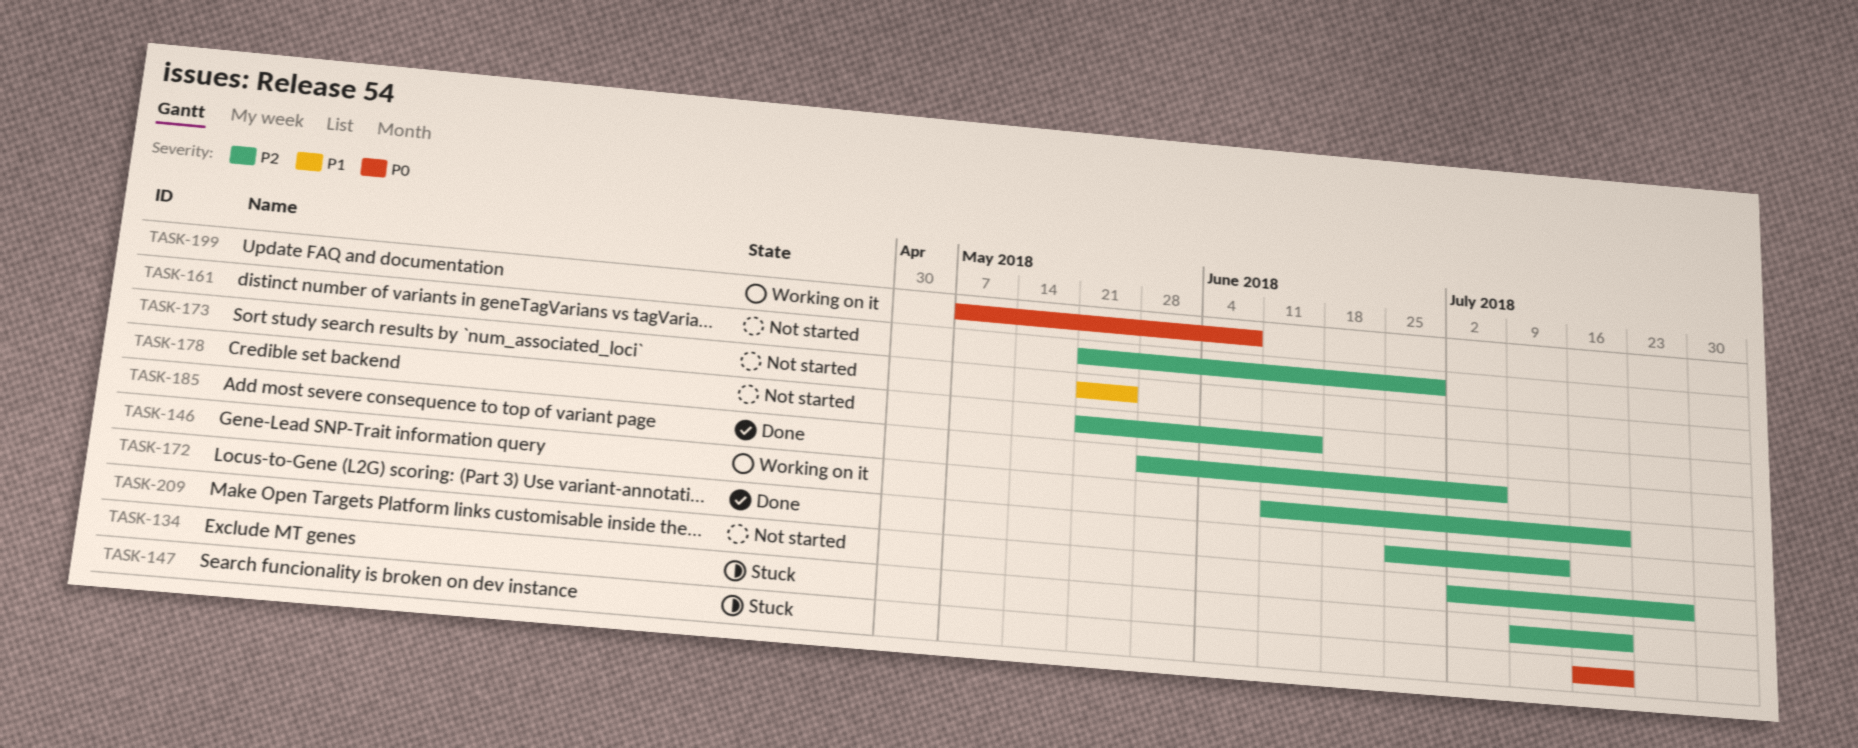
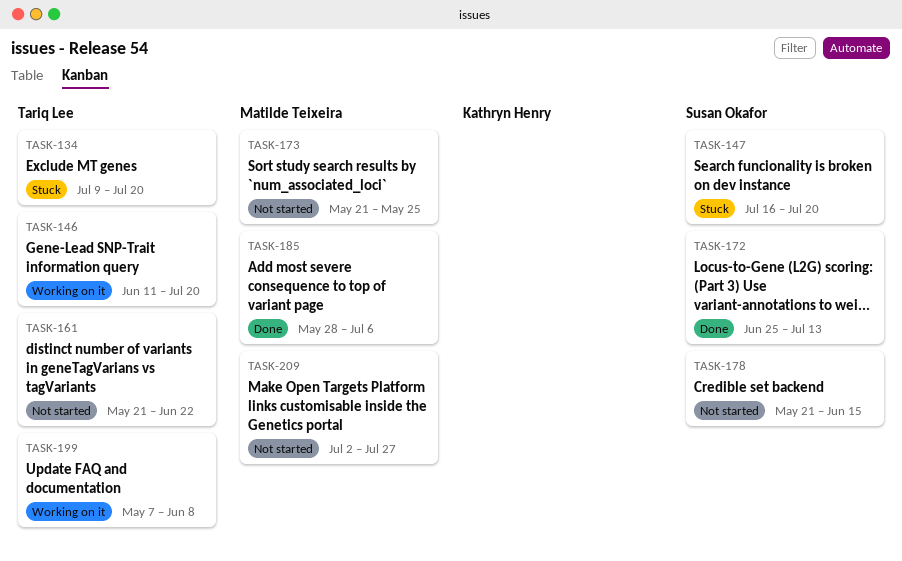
TASK-161, due: Jun 29 -> Jun 22

